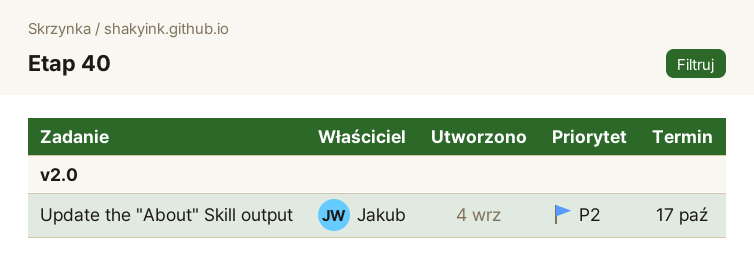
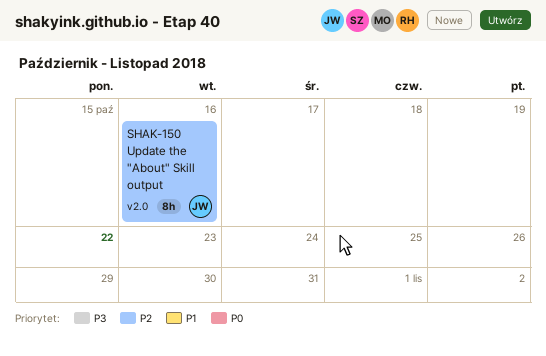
Update the "About" Skill output, due: Oct 17 -> Oct 16

